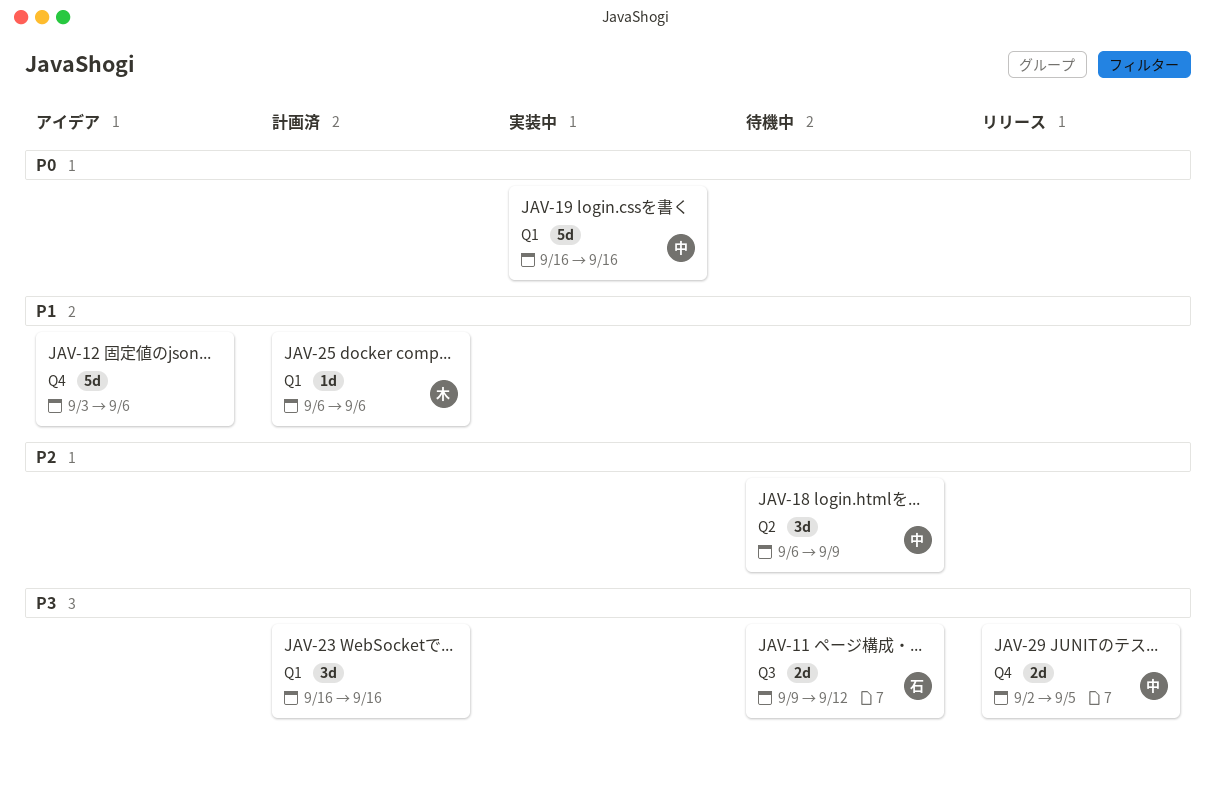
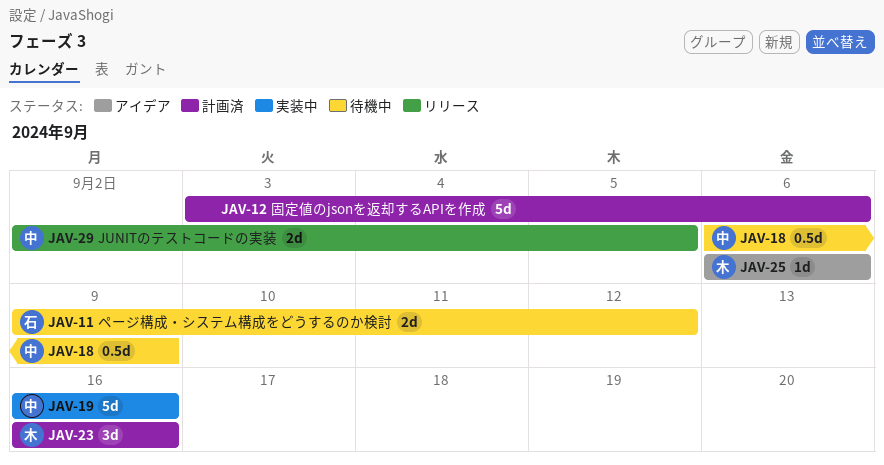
JAV-12, status: アイデア -> 計画済
JAV-18, estimate: 3d -> 0.5d
JAV-23, owner: none -> 木
JAV-25, status: 計画済 -> アイデア

